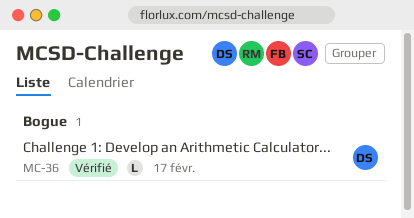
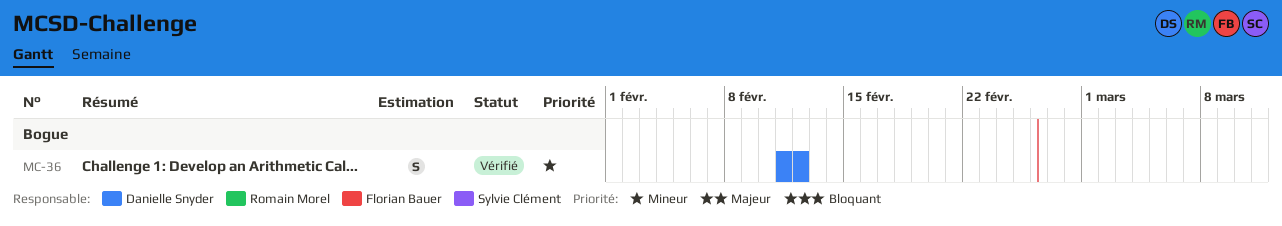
MC-36, estimate: L -> S
MC-36, due: Feb 17 -> Feb 12

